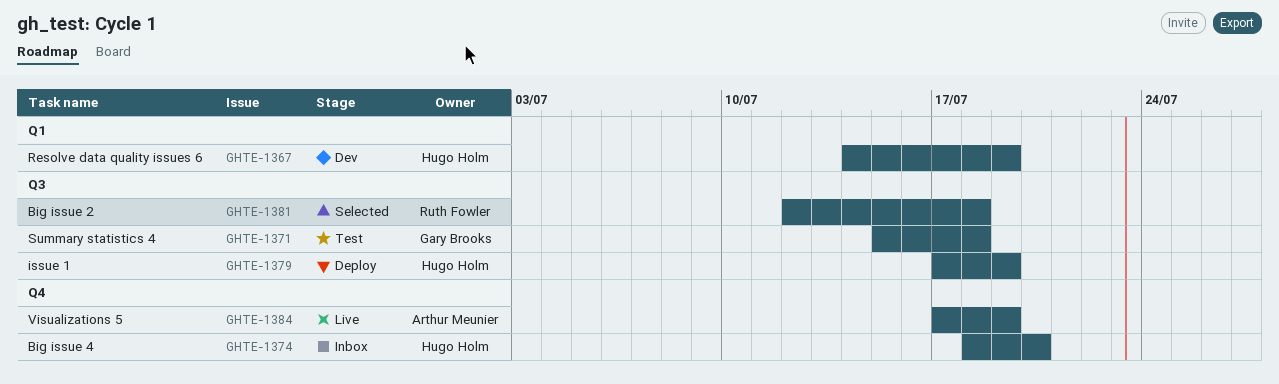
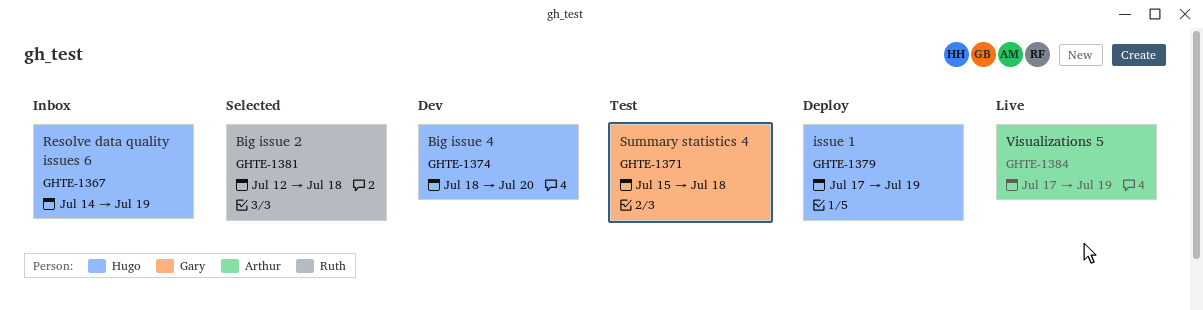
GHTE-1367, status: Dev -> Inbox
GHTE-1374, status: Inbox -> Dev

